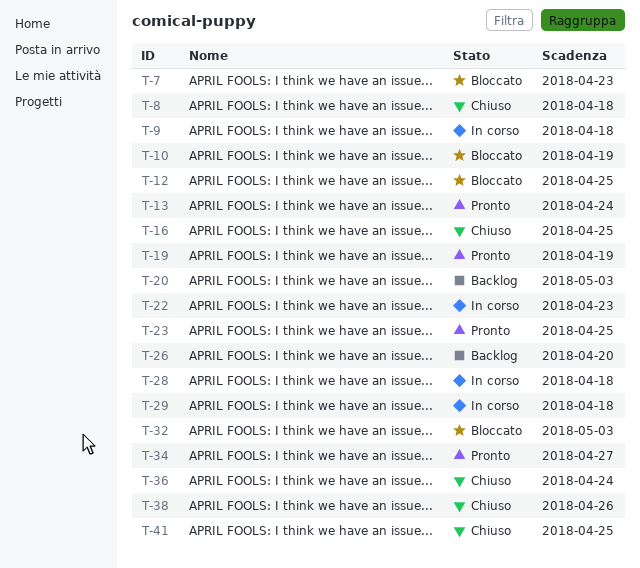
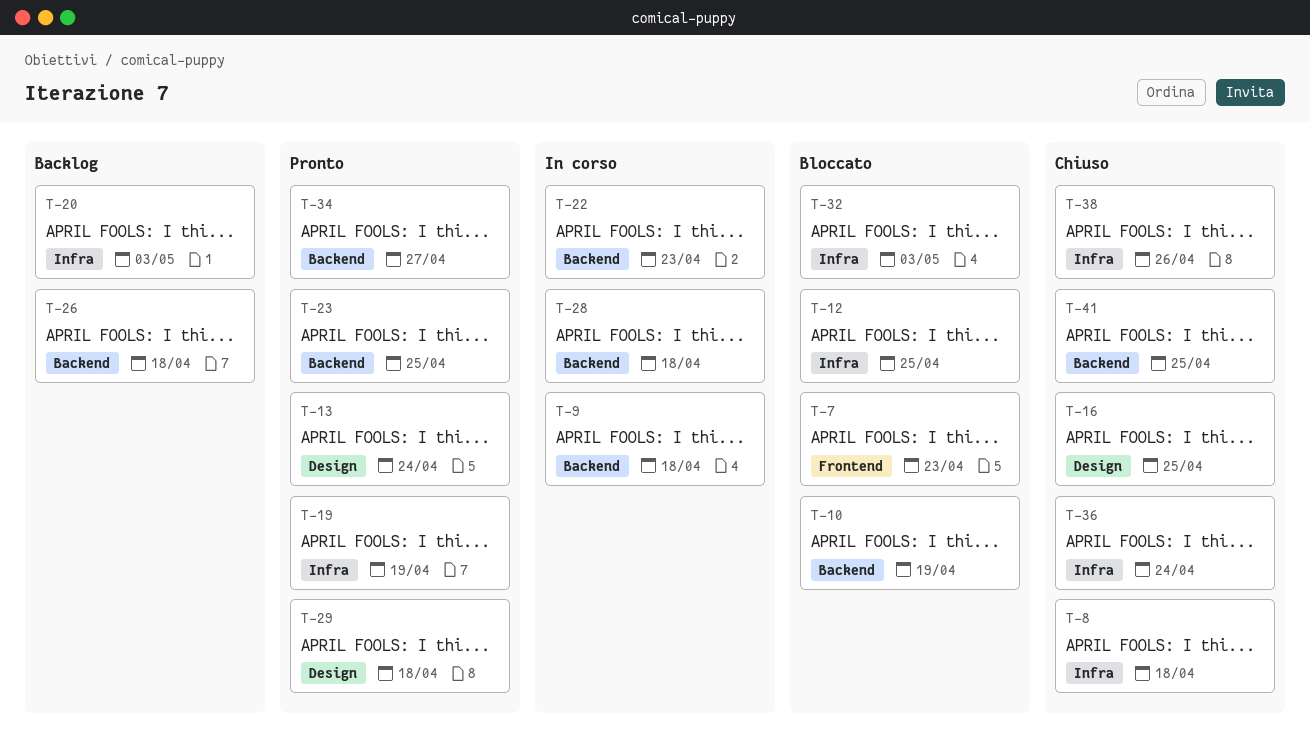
T-26, due: Apr 20 -> Apr 18
T-29, status: In corso -> Pronto

